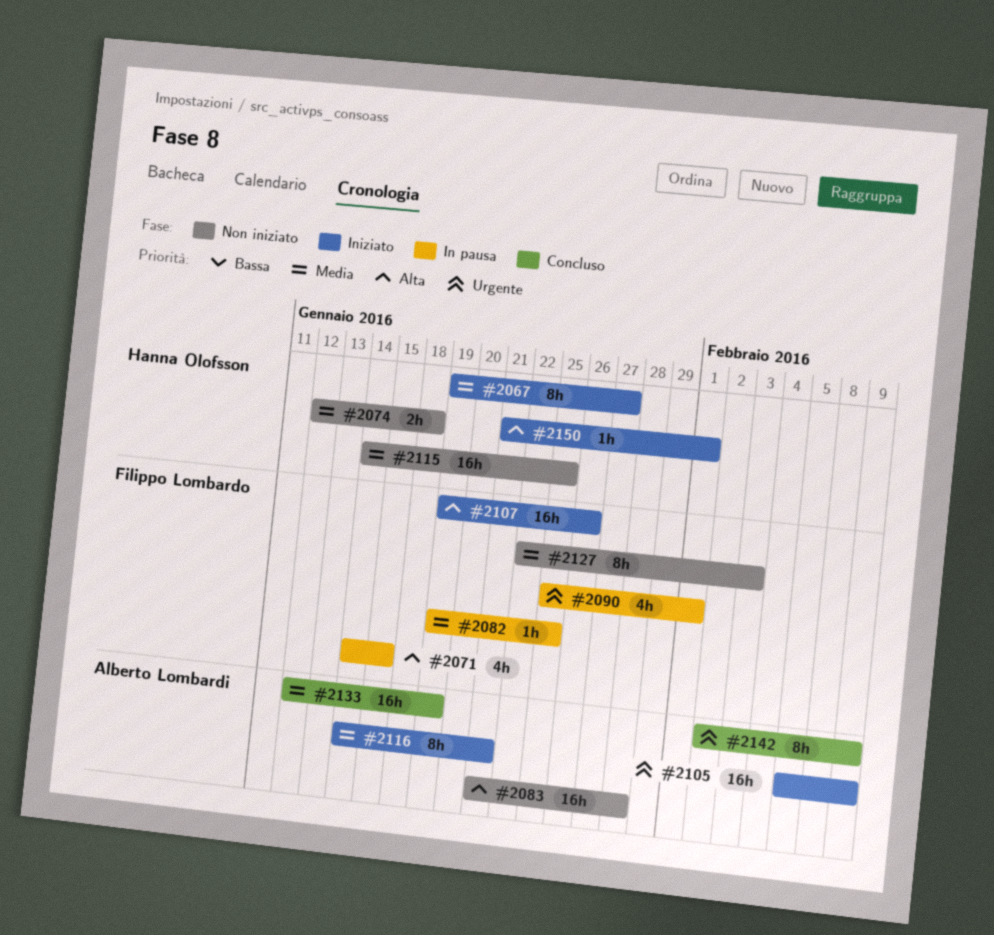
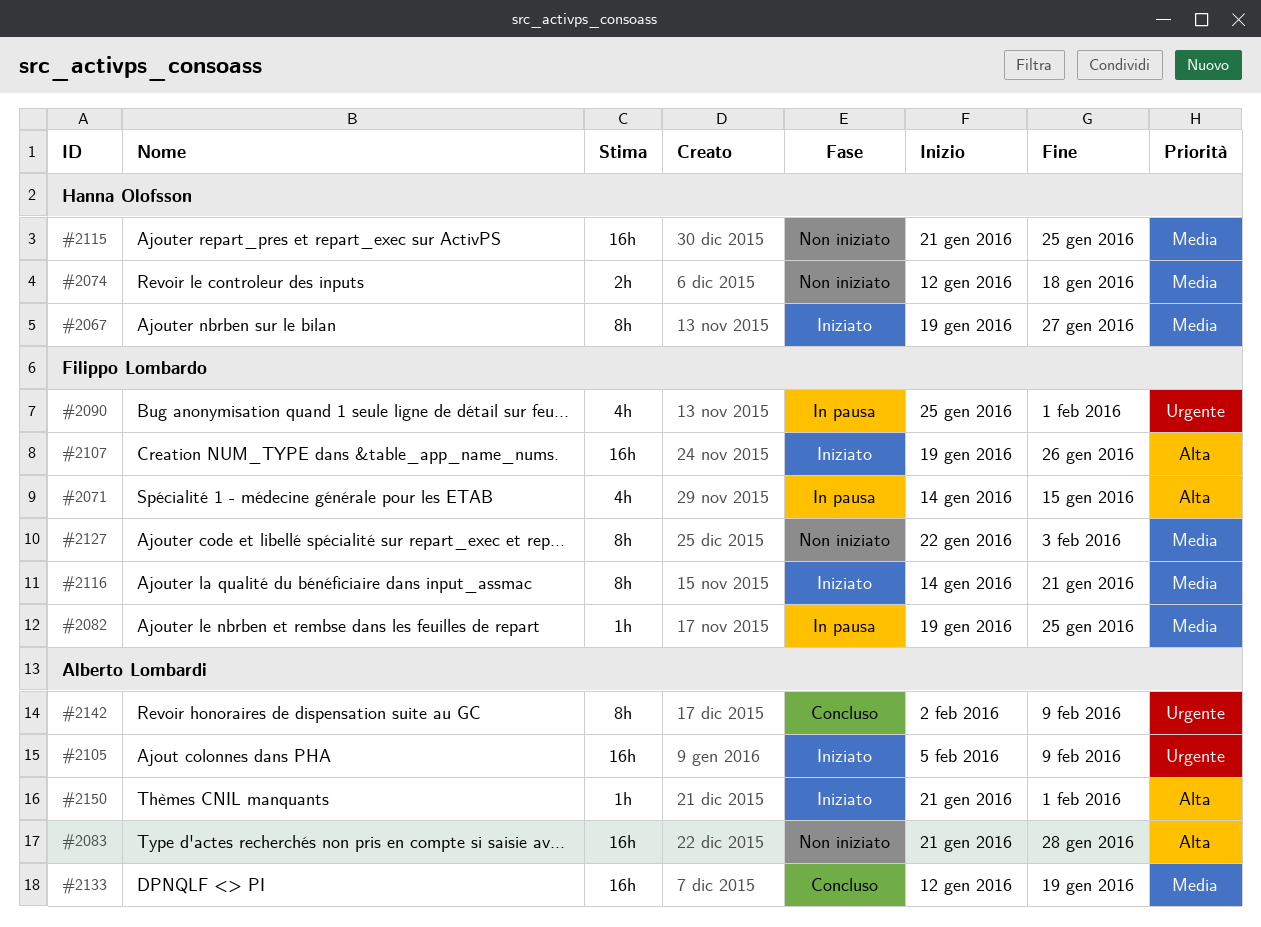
#2115, start: Jan 14 -> Jan 21
#2116, owner: Alberto Lombardi -> Filippo Lombardo
#2150, owner: Hanna Olofsson -> Alberto Lombardi

